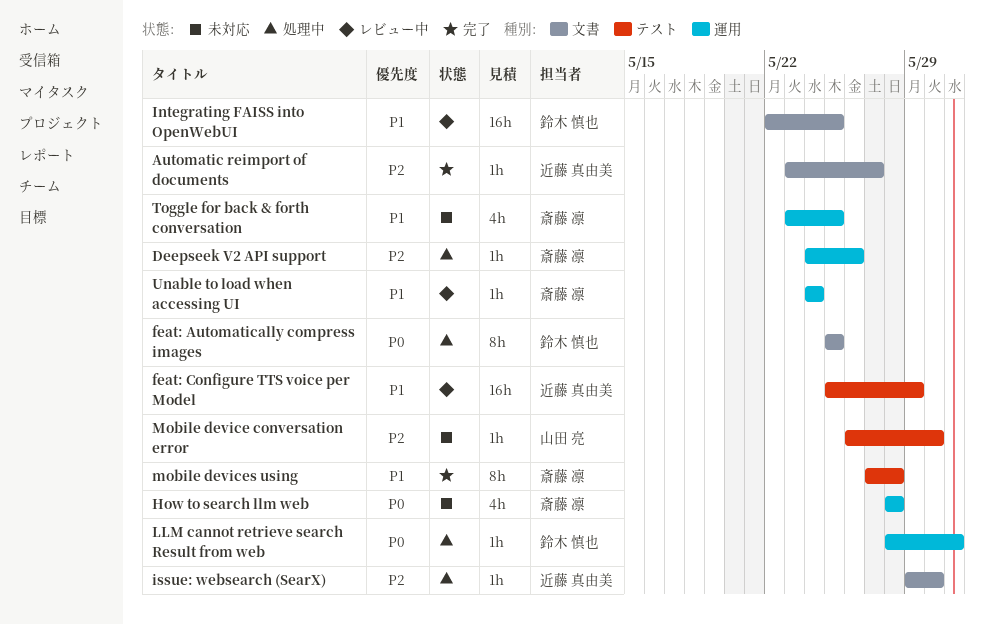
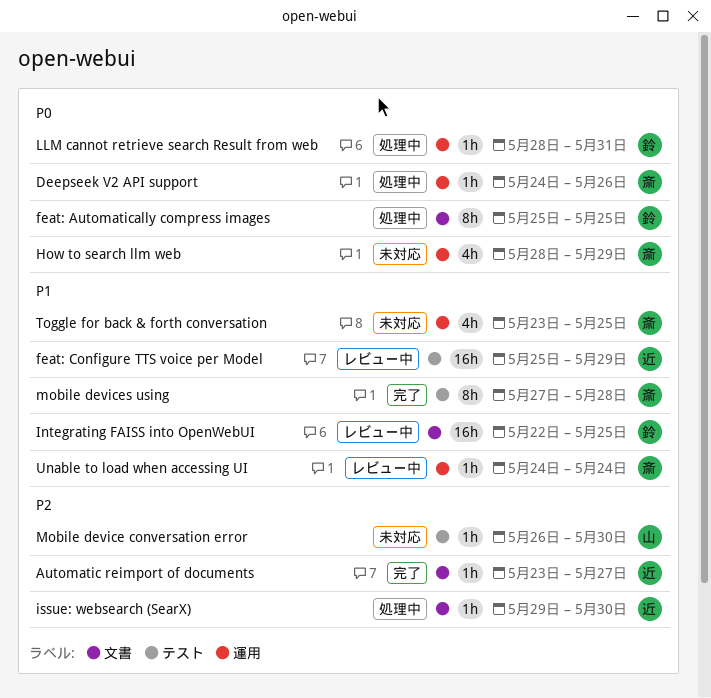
Deepseek V2 API support, priority: P2 -> P0
How to search llm web, due: May 28 -> May 29

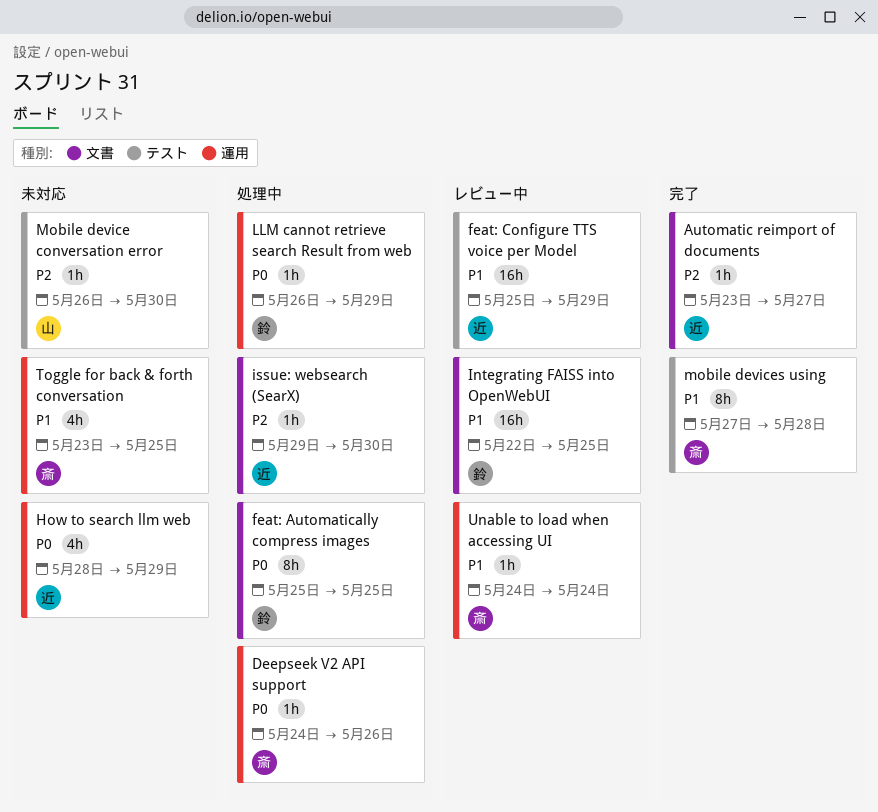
How to search llm web, owner: 斎 -> 近
LLM cannot retrieve search Result from web, start: May 28 -> May 26
LLM cannot retrieve search Result from web, due: May 31 -> May 29

